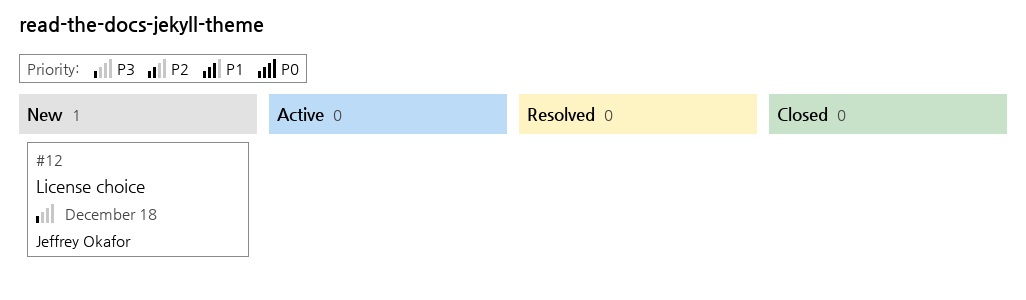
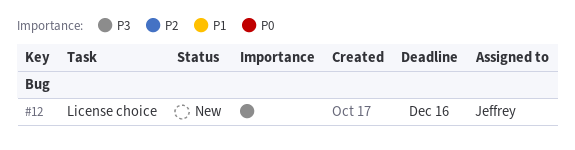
#12, due: Dec 18 -> Dec 16

